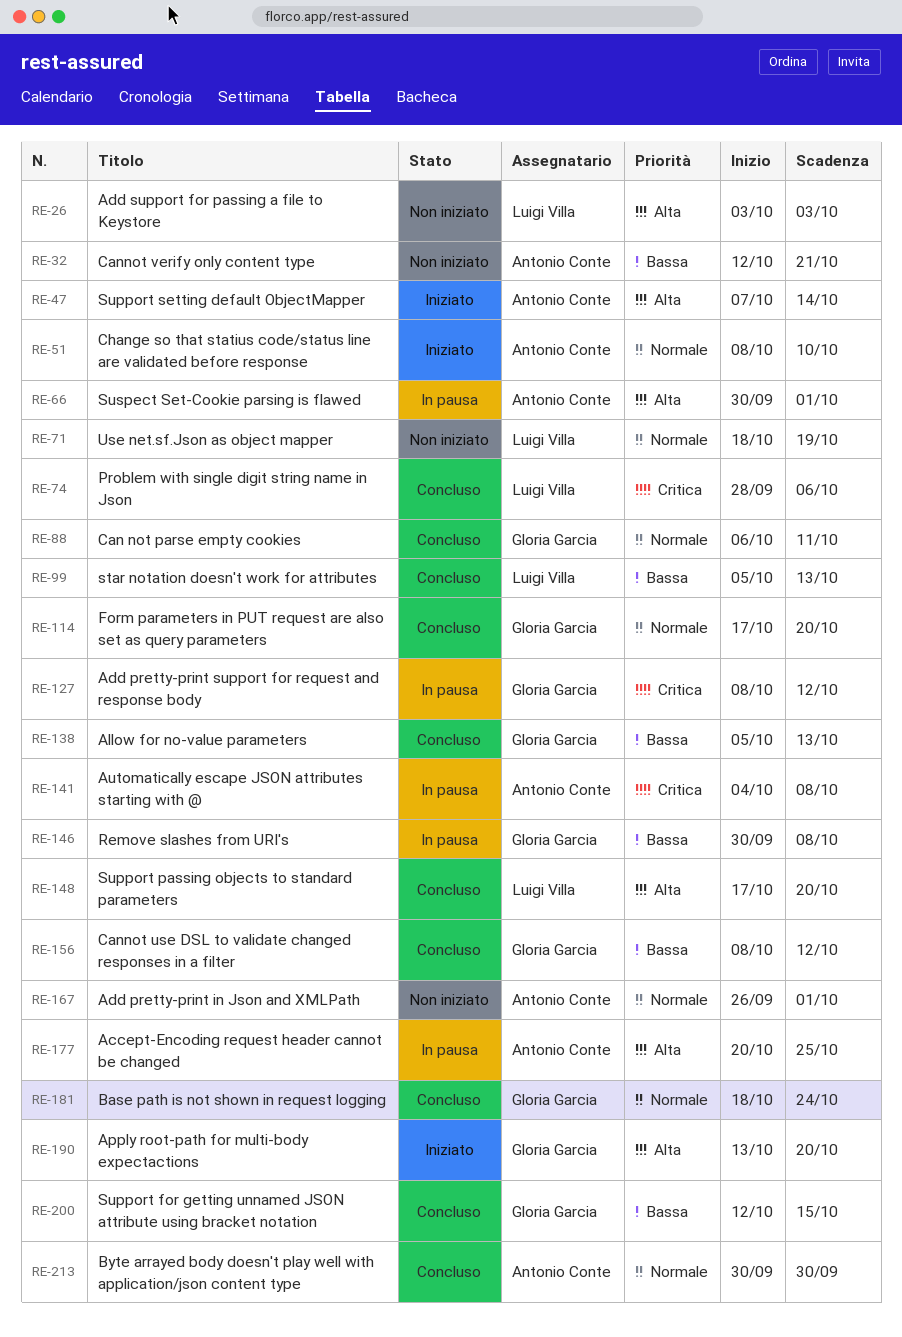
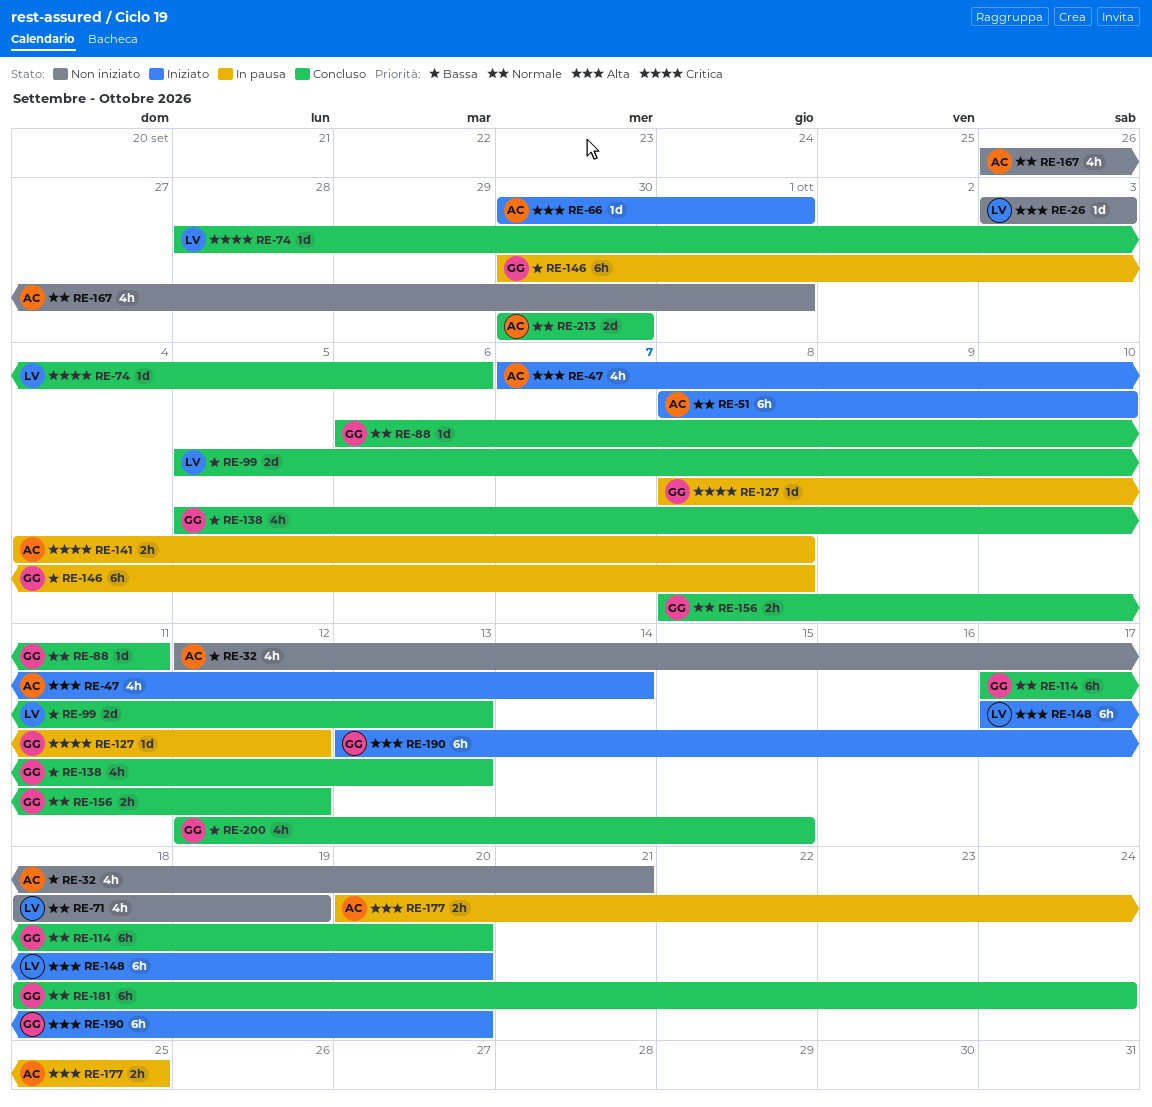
RE-66, status: In pausa -> Iniziato
RE-148, status: Concluso -> Iniziato
RE-156, priority: Bassa -> Normale

